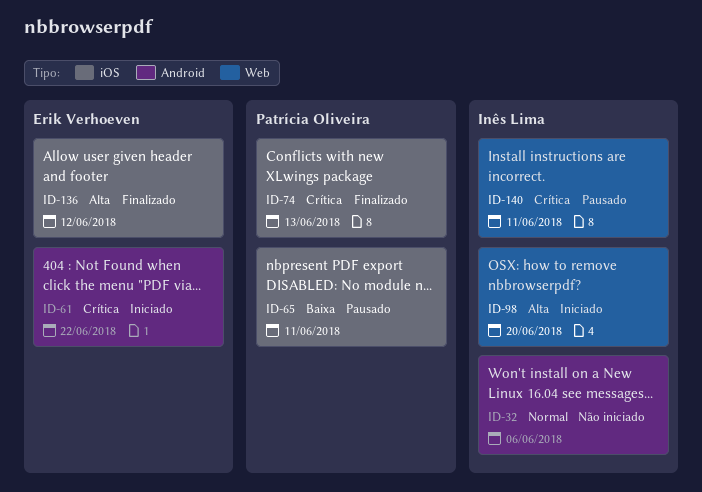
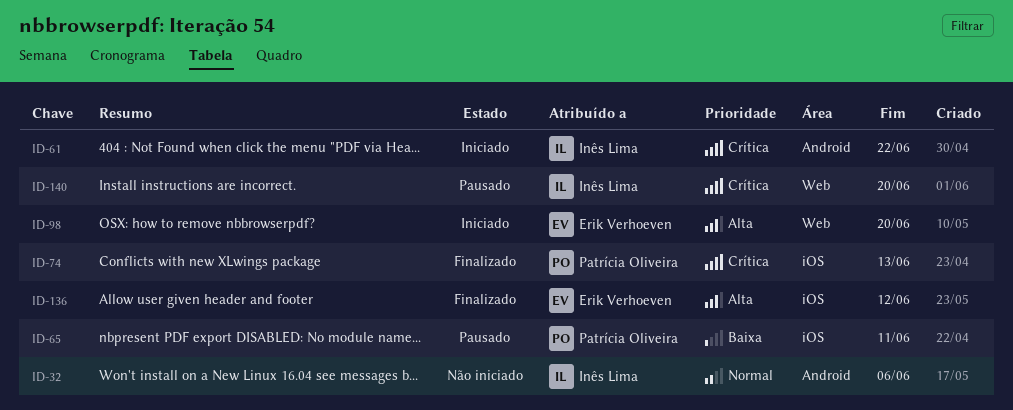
ID-61, owner: Erik Verhoeven -> Inês Lima
ID-98, owner: Inês Lima -> Erik Verhoeven
ID-140, due: Jun 11 -> Jun 20

